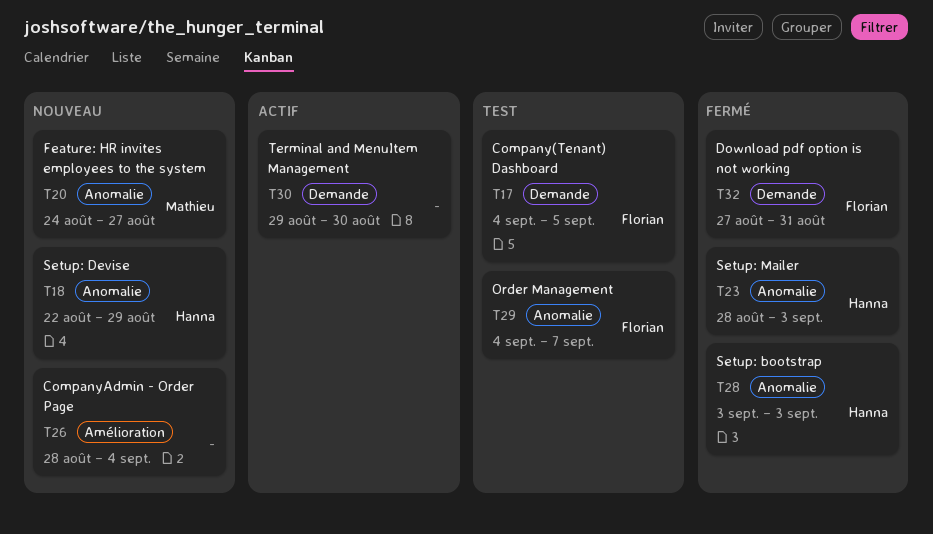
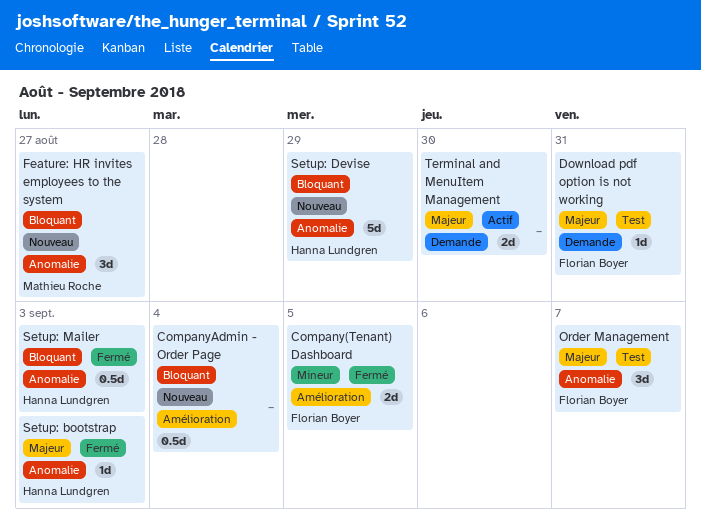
Company(Tenant) Dashboard, status: Test -> Fermé
Company(Tenant) Dashboard, label: Demande -> Amélioration
Download pdf option is not working, status: Fermé -> Test

